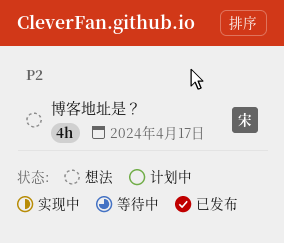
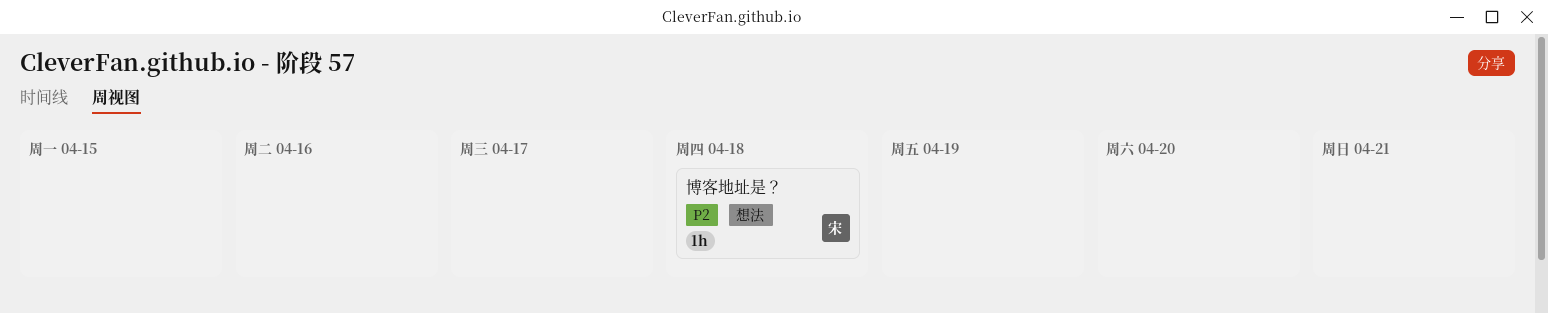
博客地址是？, estimate: 4h -> 1h
博客地址是？, due: Apr 17 -> Apr 18

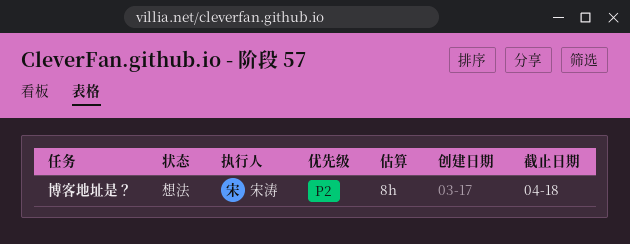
博客地址是？, estimate: 1h -> 8h

